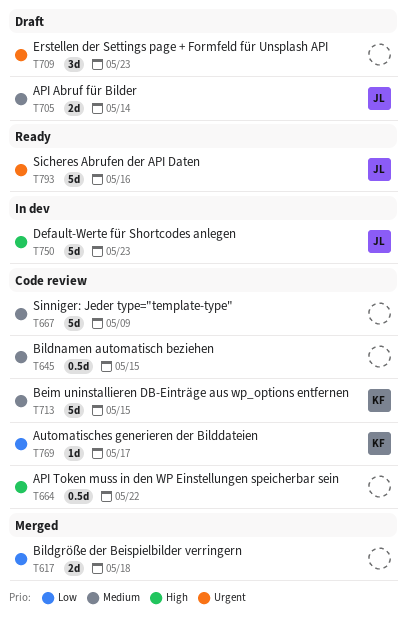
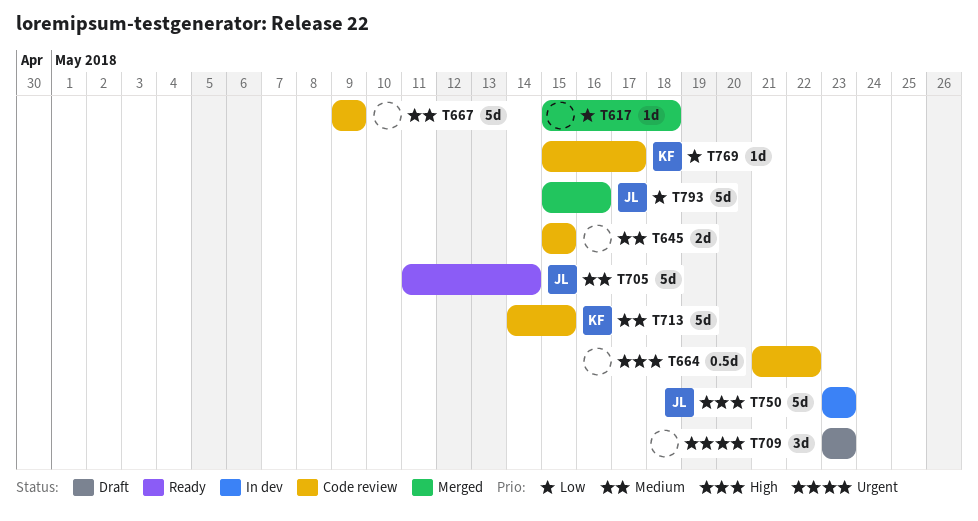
T617, estimate: 2d -> 1d
T645, estimate: 0.5d -> 2d
T705, status: Draft -> Ready
T705, estimate: 2d -> 5d
T793, status: Ready -> Merged
T793, priority: Urgent -> Low

